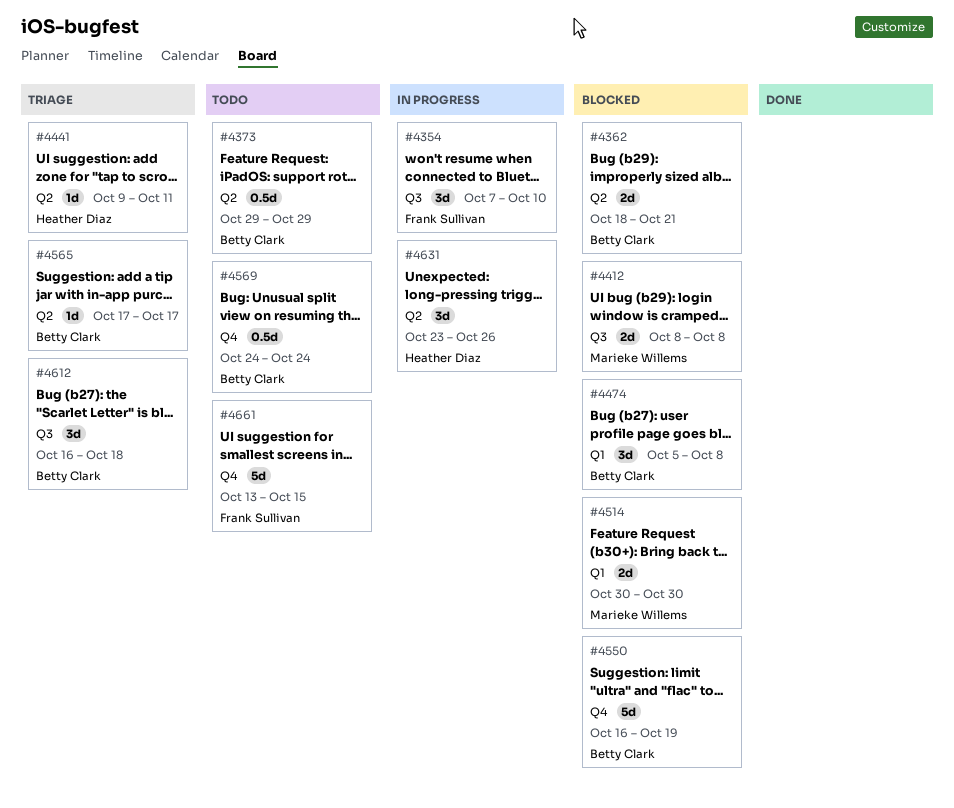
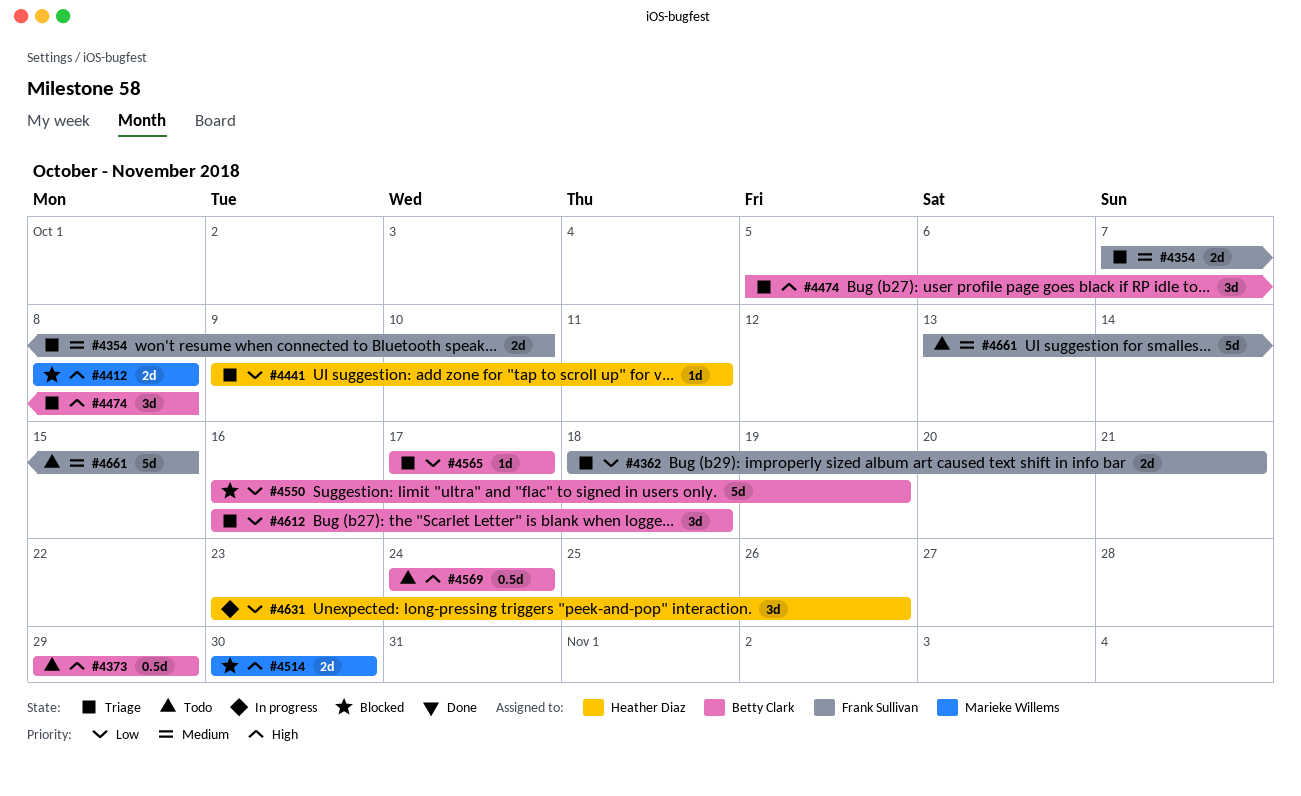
#4354, status: In progress -> Triage
#4354, estimate: 3d -> 2d
#4362, status: Blocked -> Triage
#4362, owner: Betty Clark -> Frank Sullivan
#4474, status: Blocked -> Triage

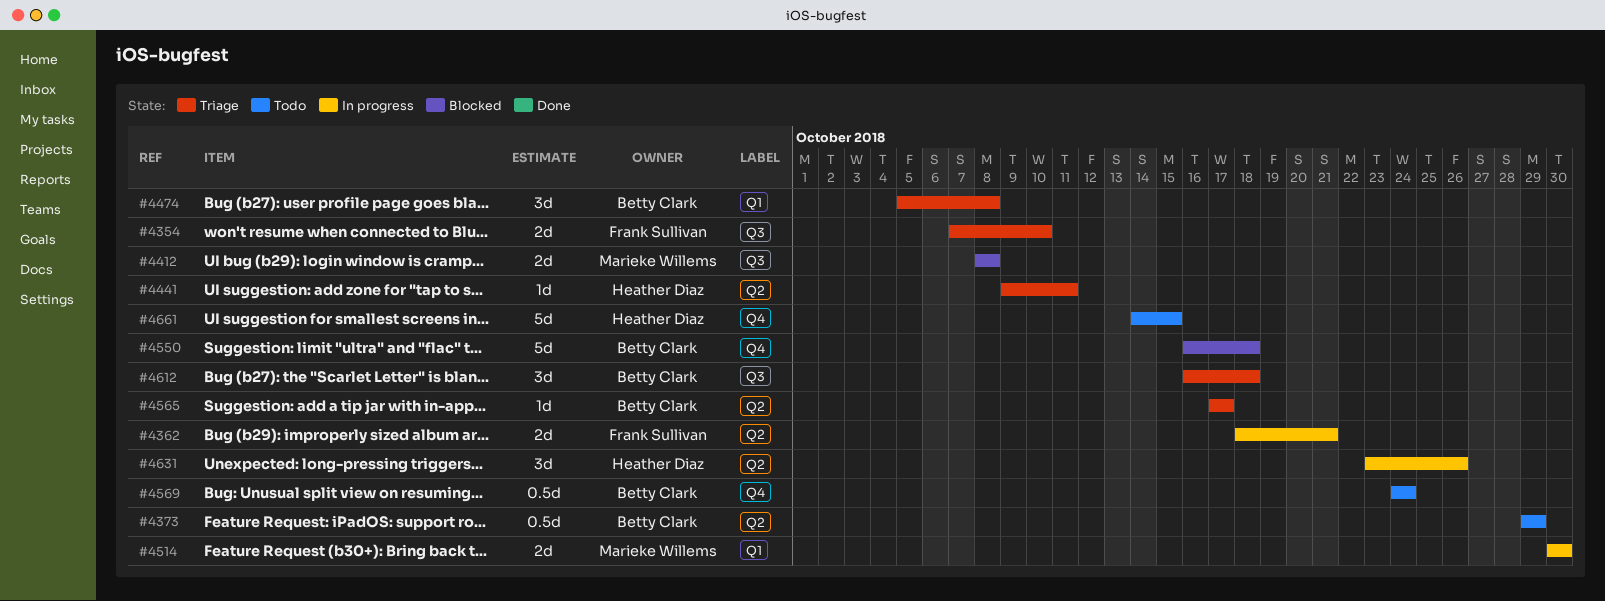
#4362, status: Triage -> In progress
#4514, status: Blocked -> In progress
#4550, due: Oct 19 -> Oct 18
#4661, owner: Frank Sullivan -> Heather Diaz
#4661, start: Oct 13 -> Oct 14

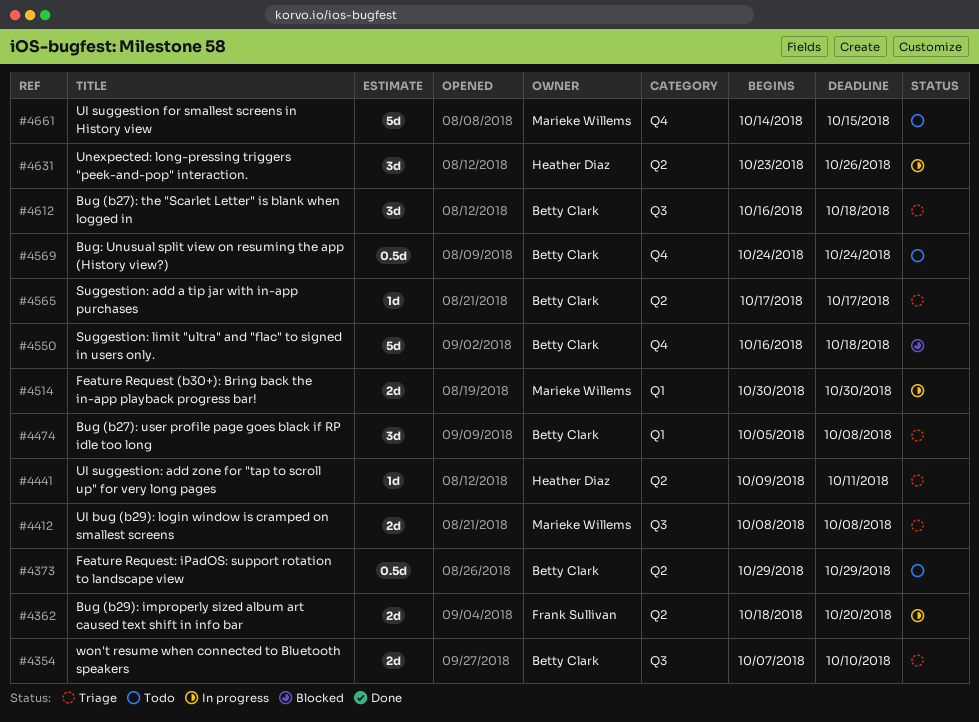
#4354, owner: Frank Sullivan -> Betty Clark
#4362, due: Oct 21 -> Oct 20
#4412, status: Blocked -> Triage
#4661, owner: Heather Diaz -> Marieke Willems

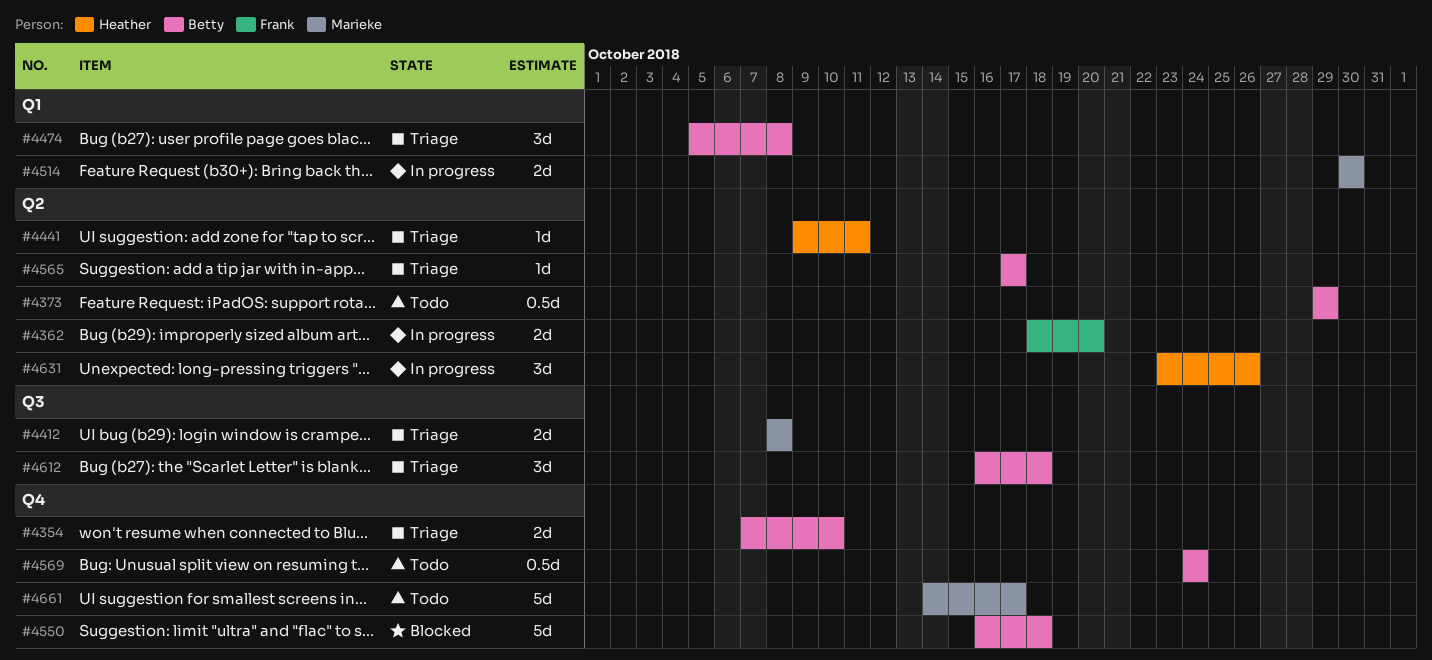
#4354, label: Q3 -> Q4
#4661, due: Oct 15 -> Oct 17

